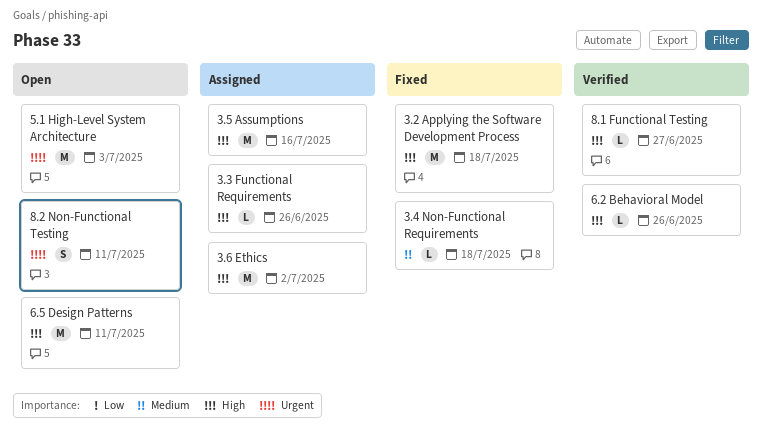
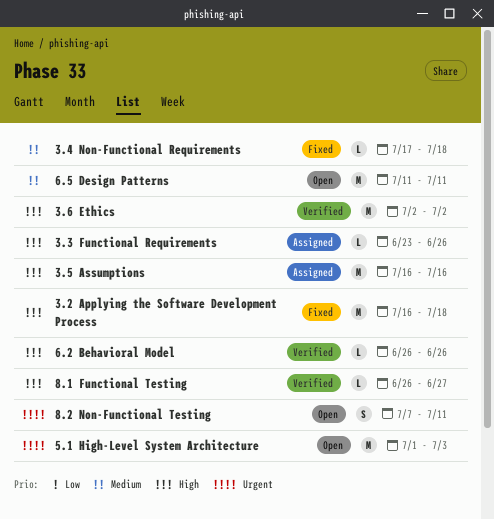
3.6 Ethics, status: Assigned -> Verified
6.5 Design Patterns, priority: High -> Medium

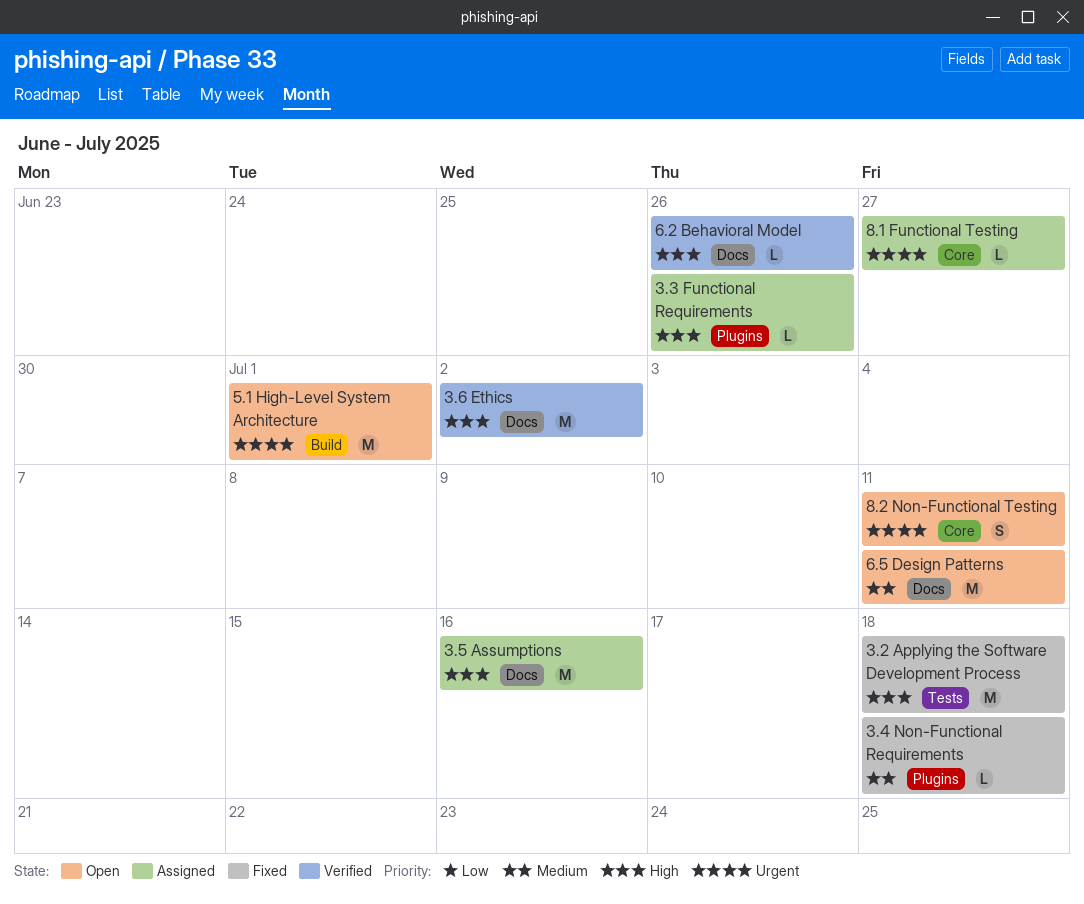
5.1 High-Level System Architecture, due: Jul 3 -> Jul 1
8.1 Functional Testing, status: Verified -> Assigned
8.1 Functional Testing, priority: High -> Urgent

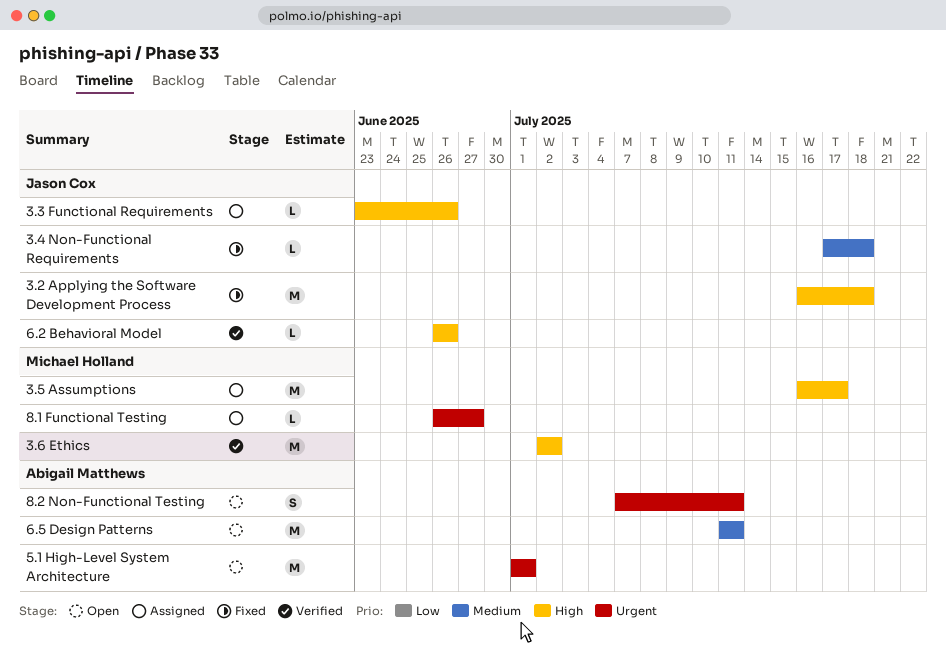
3.5 Assumptions, due: Jul 16 -> Jul 17

